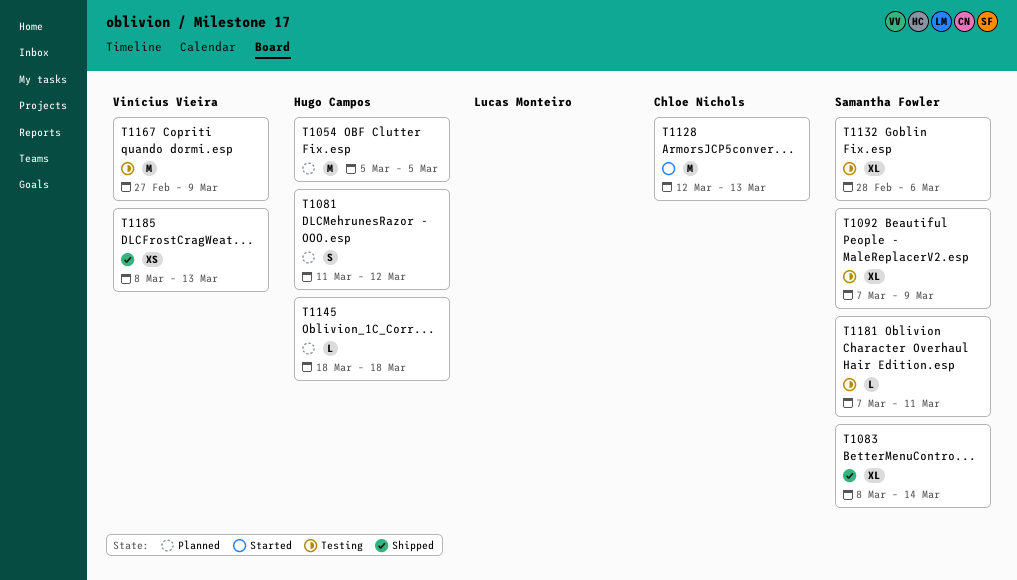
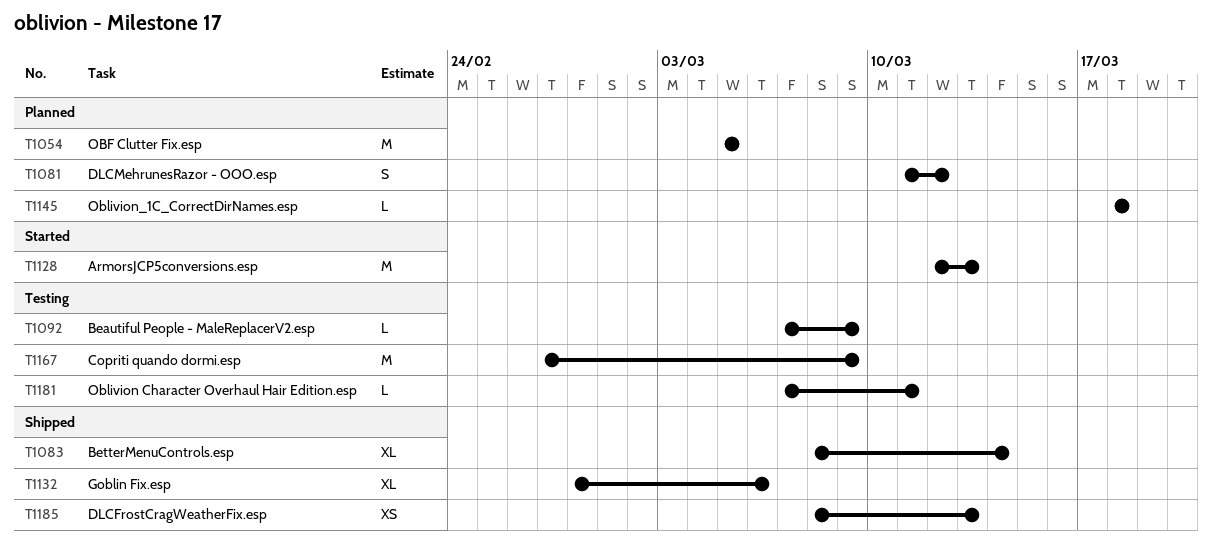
T1092, estimate: XL -> L
T1132, status: Testing -> Shipped

